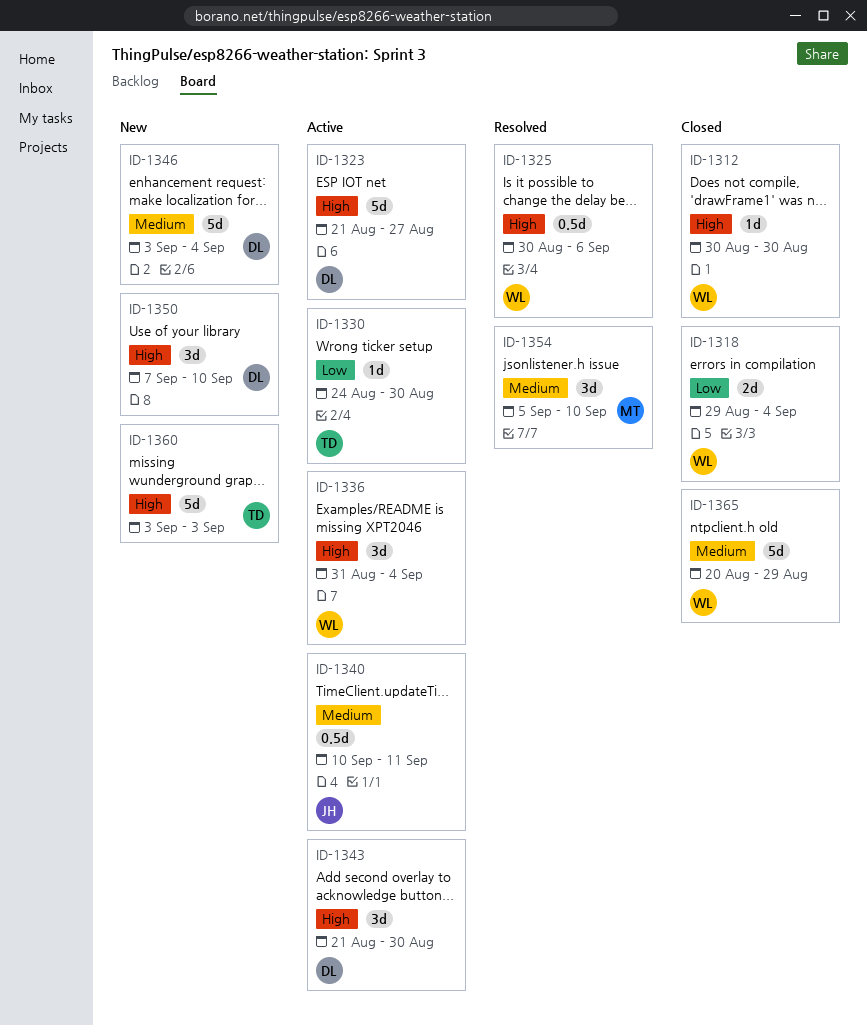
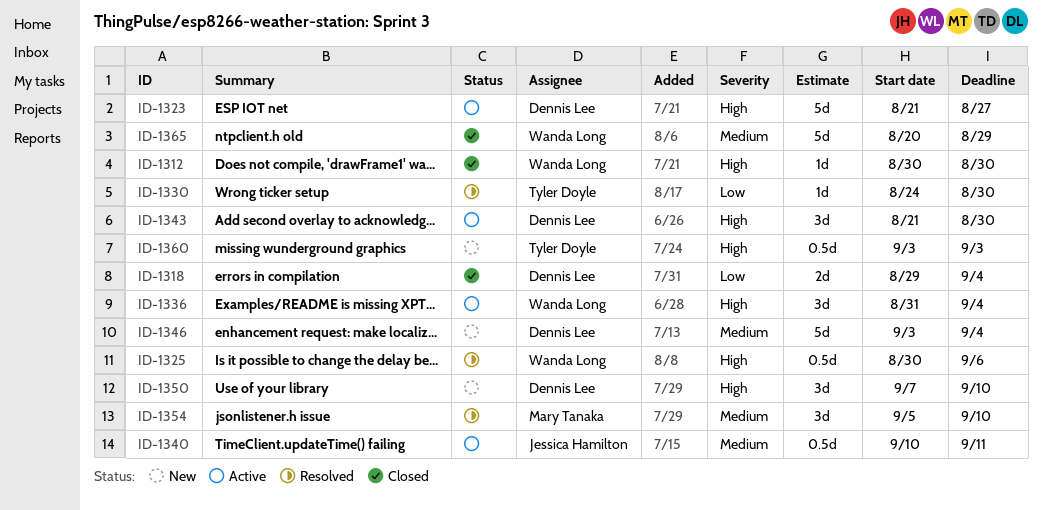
ID-1318, owner: Wanda Long -> Dennis Lee
ID-1330, status: Active -> Resolved
ID-1360, estimate: 5d -> 0.5d

